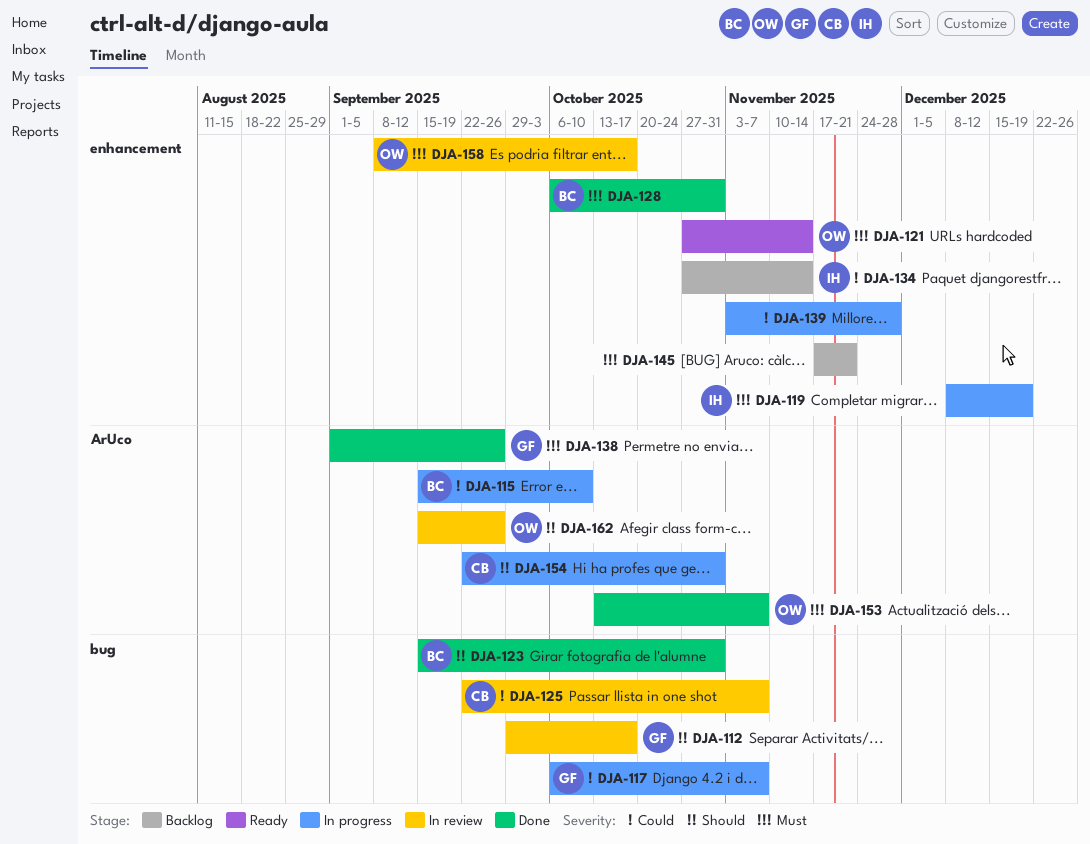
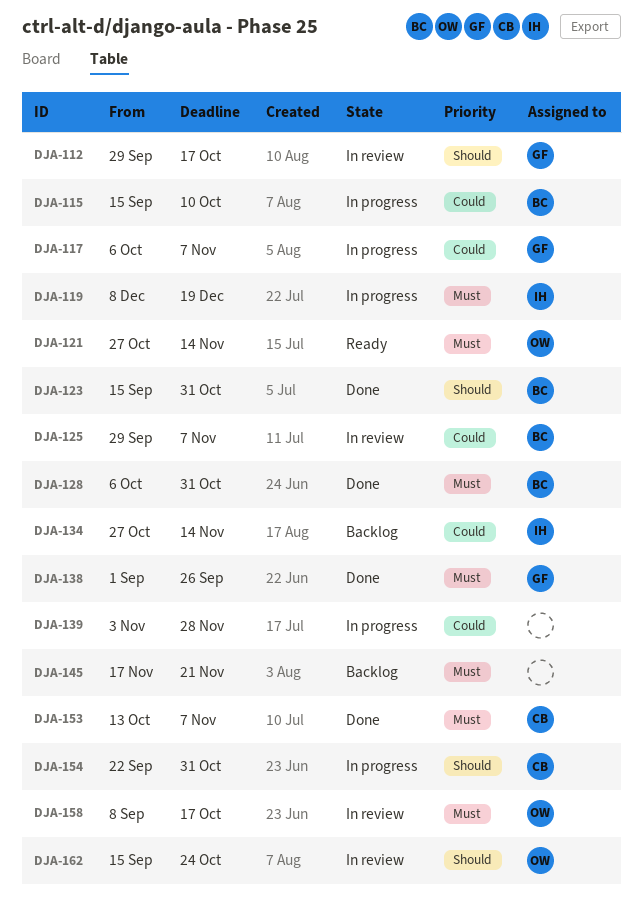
DJA-125, owner: CB -> BC
DJA-125, start: Sep 22 -> Sep 29
DJA-153, owner: OW -> CB
DJA-162, due: Sep 26 -> Oct 24

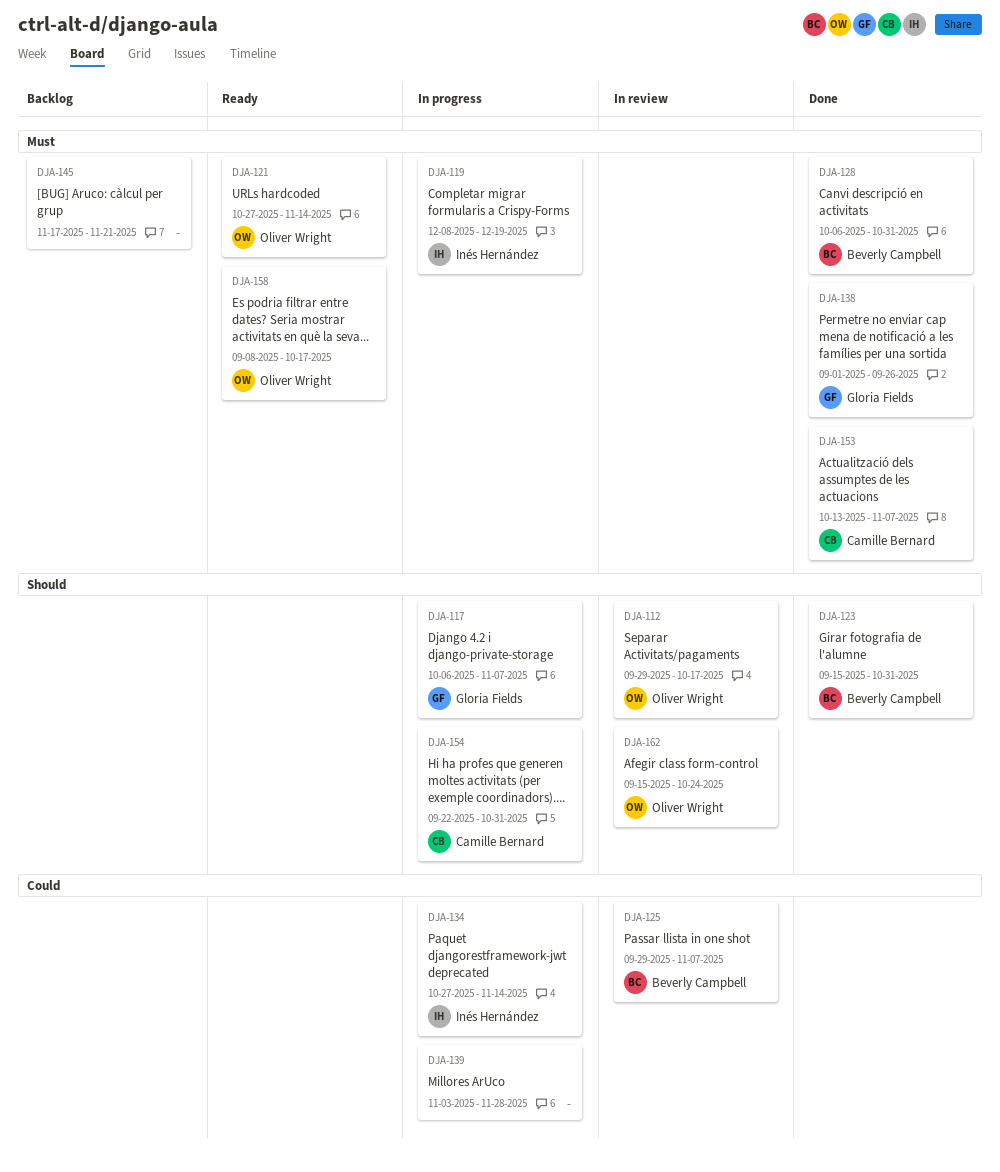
DJA-112, owner: Gloria Fields -> Oliver Wright
DJA-115: present -> none
DJA-117, priority: Could -> Should
DJA-134, status: Backlog -> In progress
DJA-158, status: In review -> Ready

